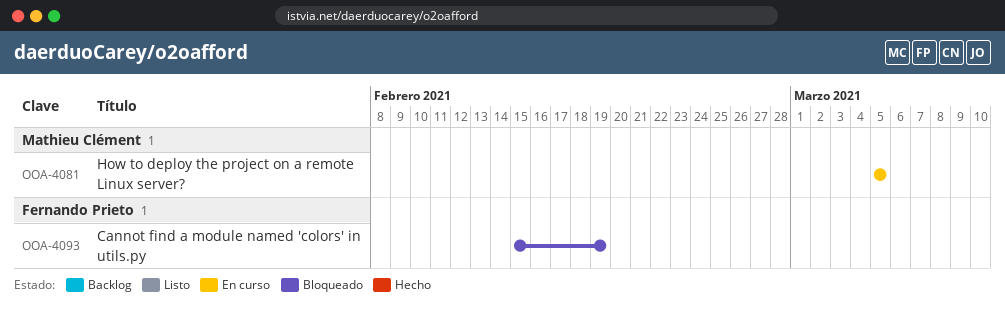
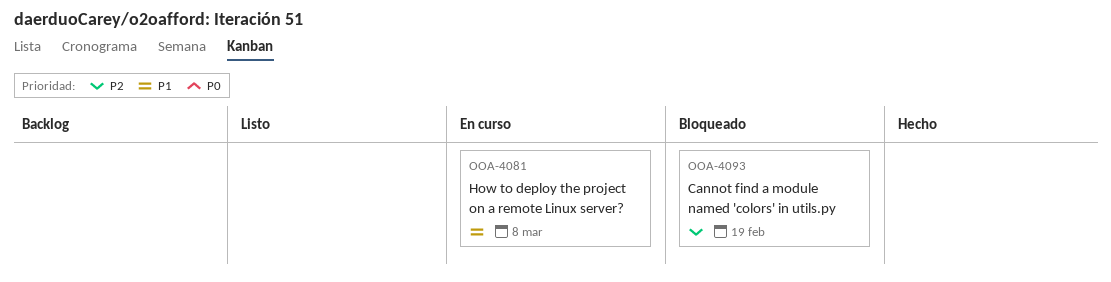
OOA-4081, due: Mar 5 -> Mar 8

